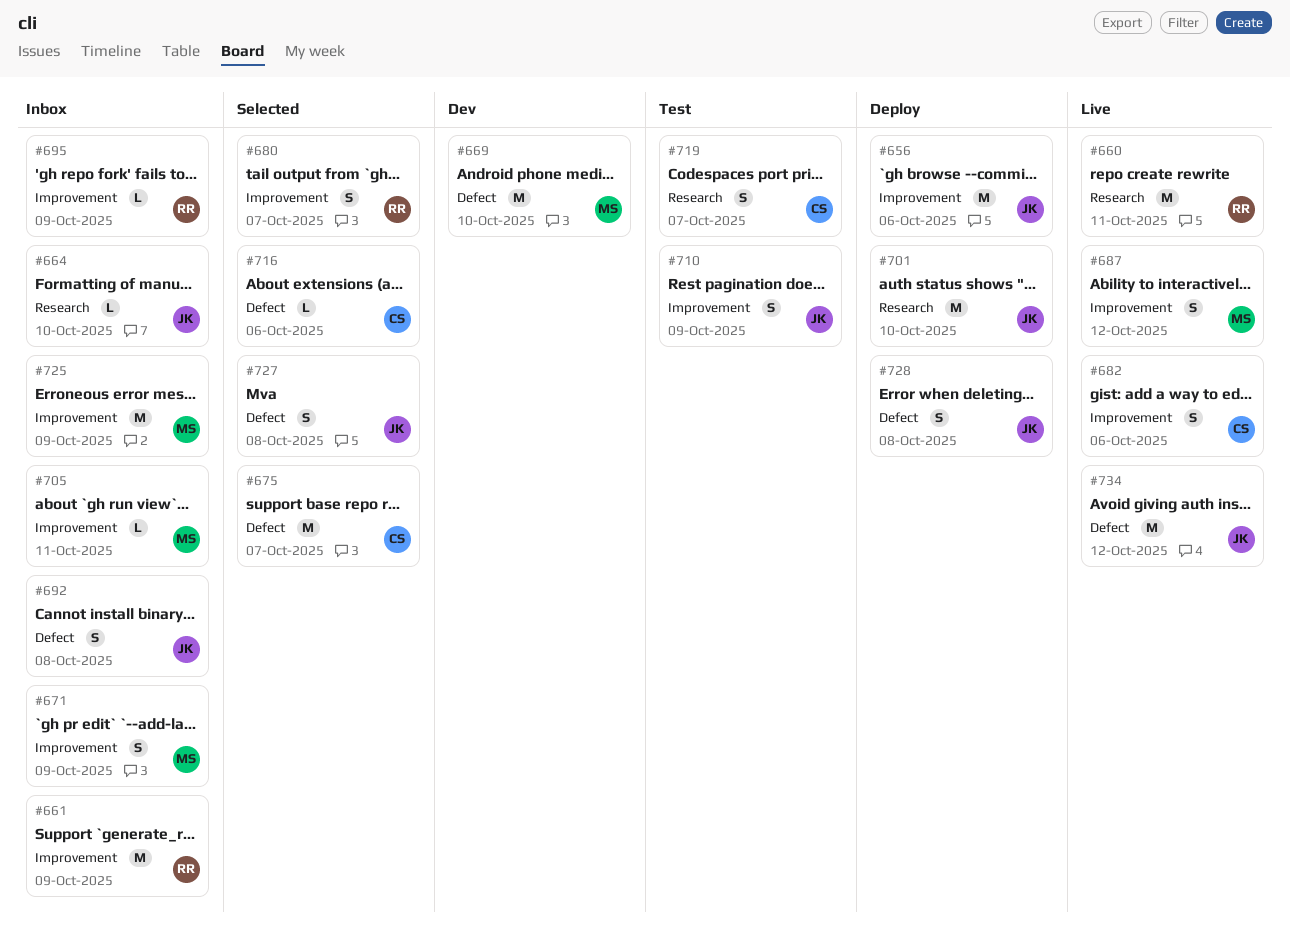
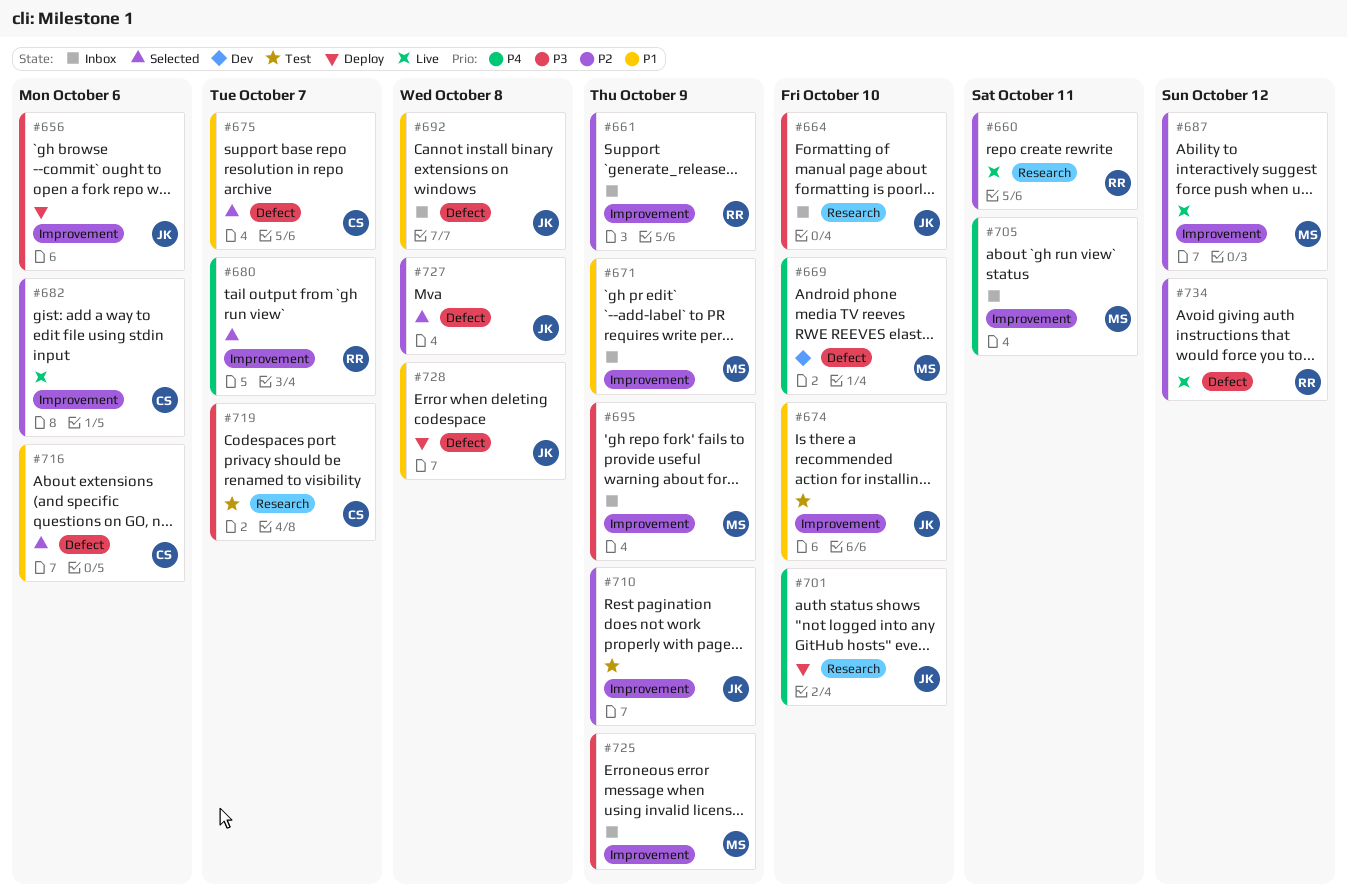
#674: none -> present
#695, owner: RR -> MS
#734, owner: JK -> RR

